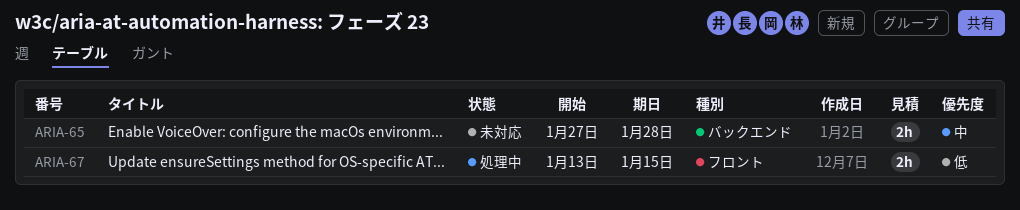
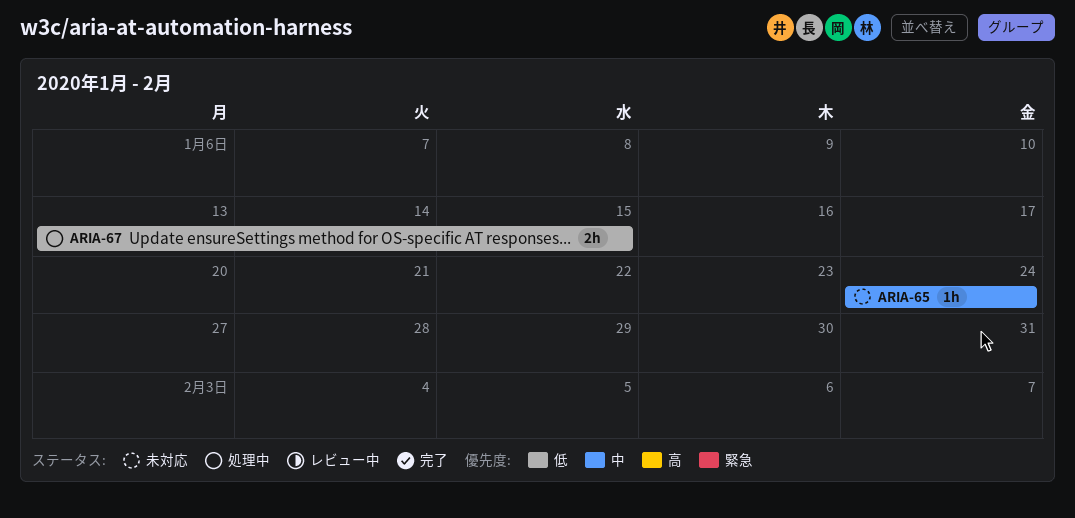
ARIA-65, estimate: 2h -> 1h
ARIA-65, start: Jan 27 -> Jan 24
ARIA-65, due: Jan 28 -> Jan 24

